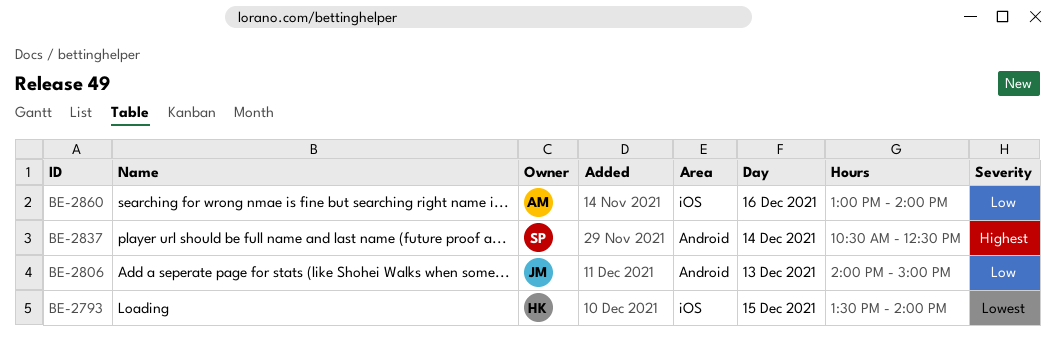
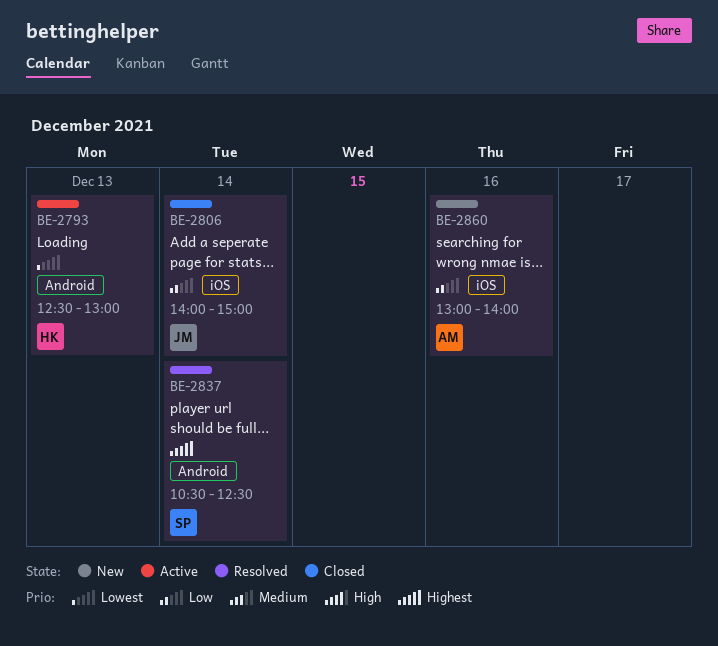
BE-2793, label: iOS -> Android
BE-2793, day: Dec 15 -> Dec 13
BE-2793, begins: 13:30 -> 12:30
BE-2793, ends: 14:00 -> 13:00
BE-2806, label: Android -> iOS
BE-2806, day: Dec 13 -> Dec 14

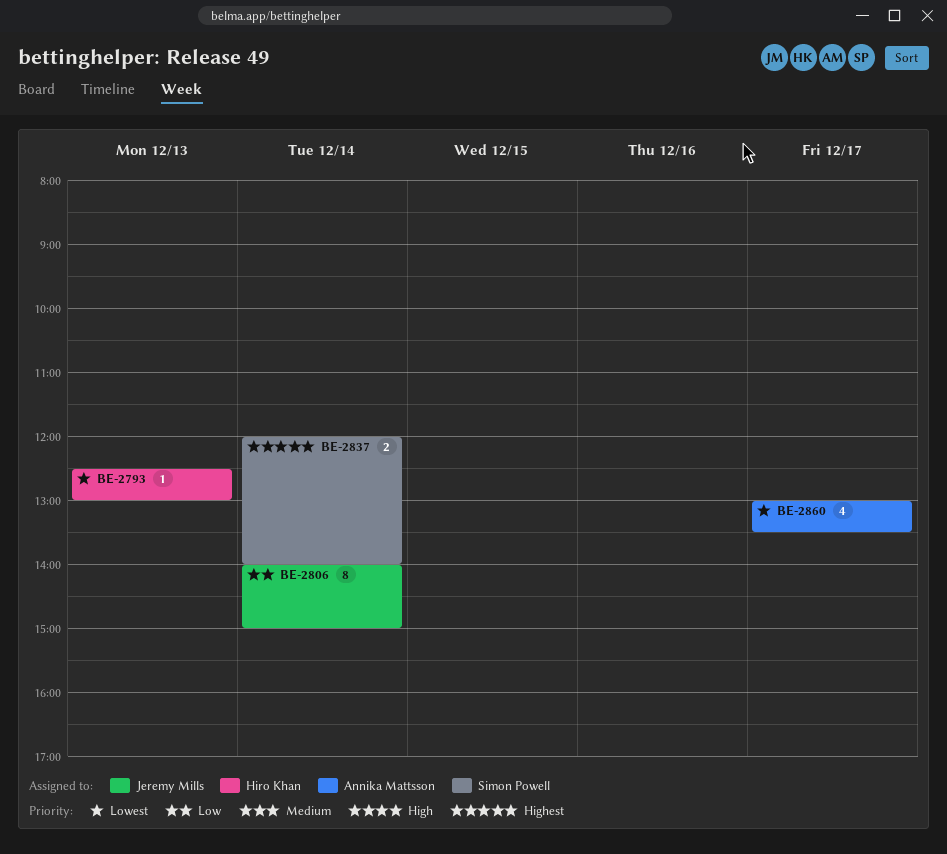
BE-2837, begins: 10:30 -> 12:00
BE-2837, ends: 12:30 -> 14:00
BE-2860, priority: Low -> Lowest
BE-2860, day: Dec 16 -> Dec 17
BE-2860, ends: 14:00 -> 13:30

